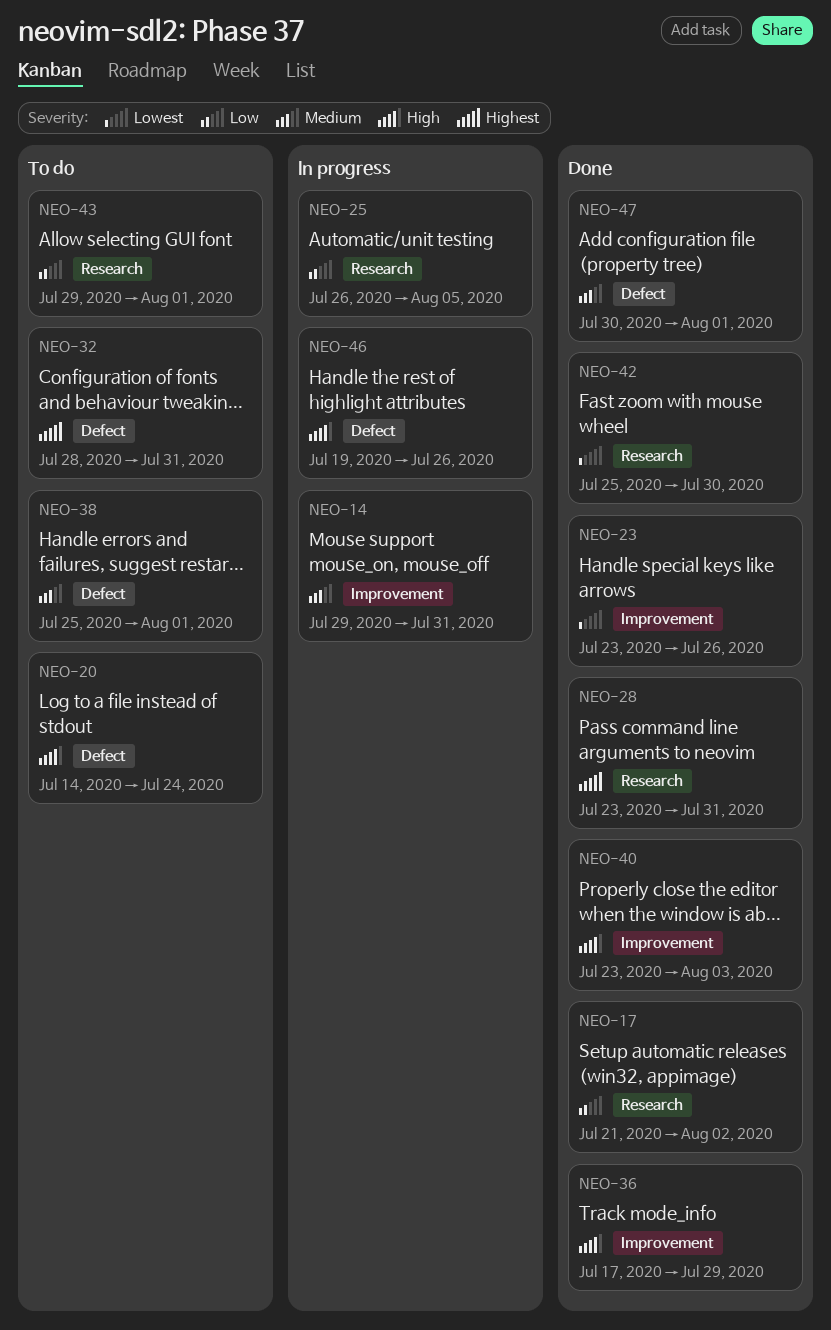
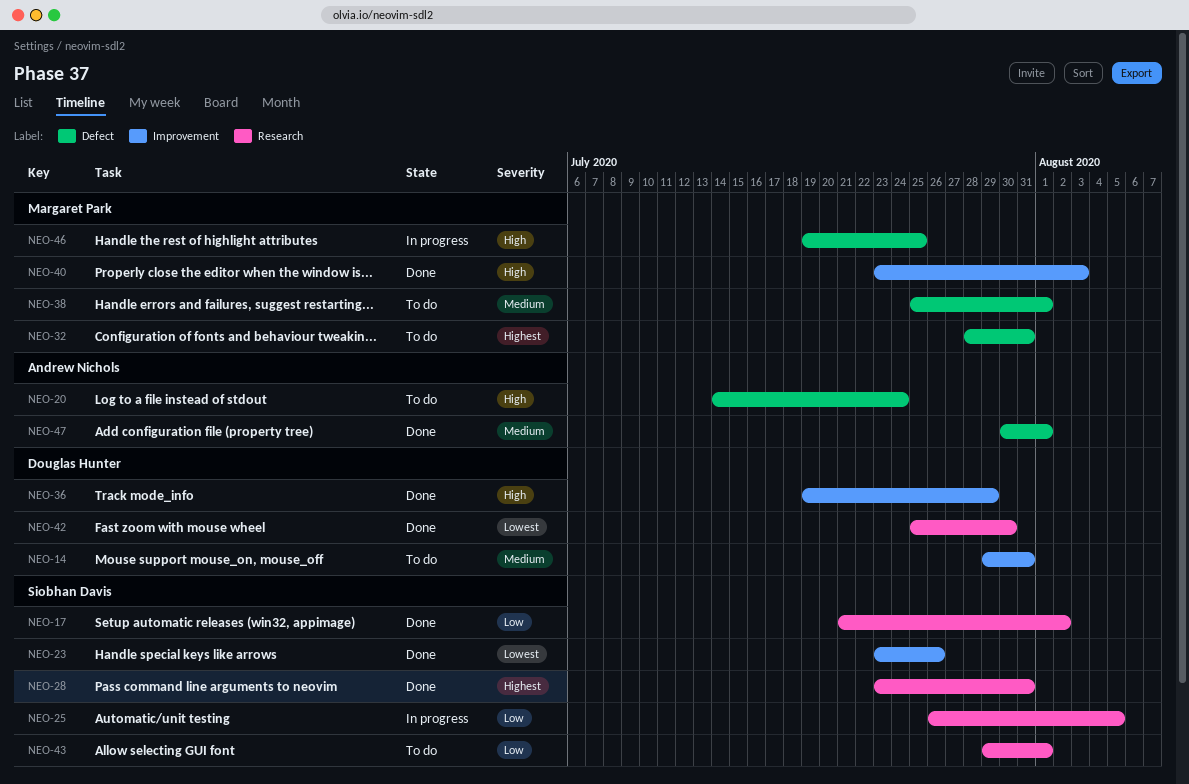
NEO-14, status: In progress -> To do
NEO-36, start: Jul 17 -> Jul 19
NEO-46, due: Jul 26 -> Jul 25

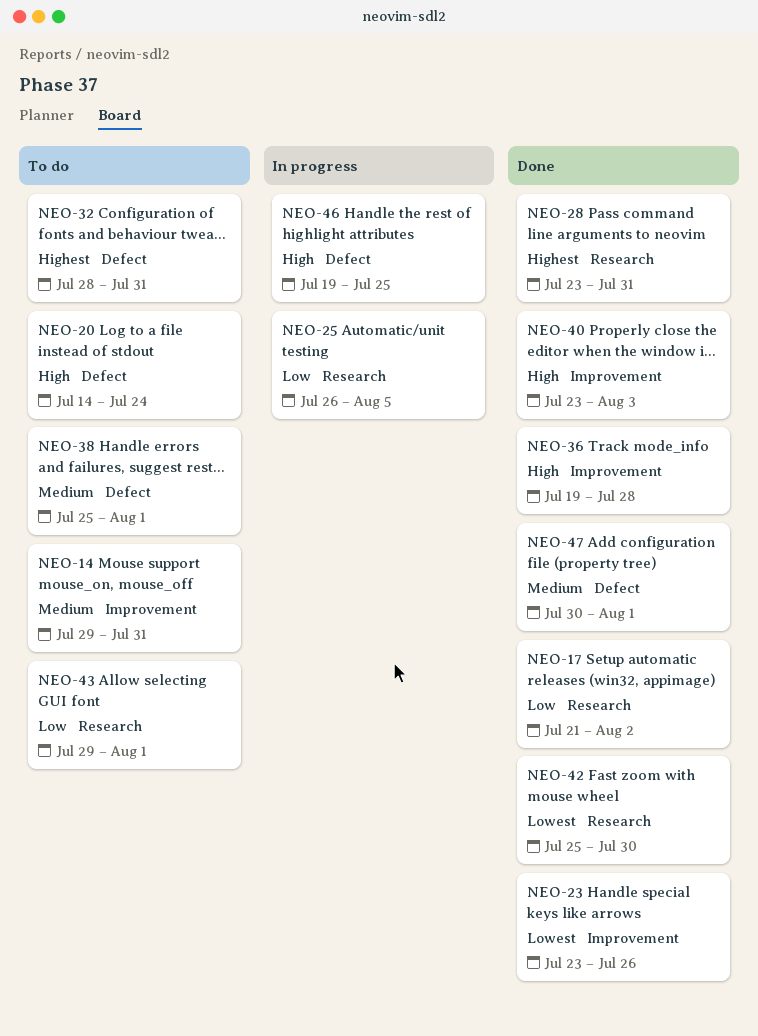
NEO-36, due: Jul 29 -> Jul 28

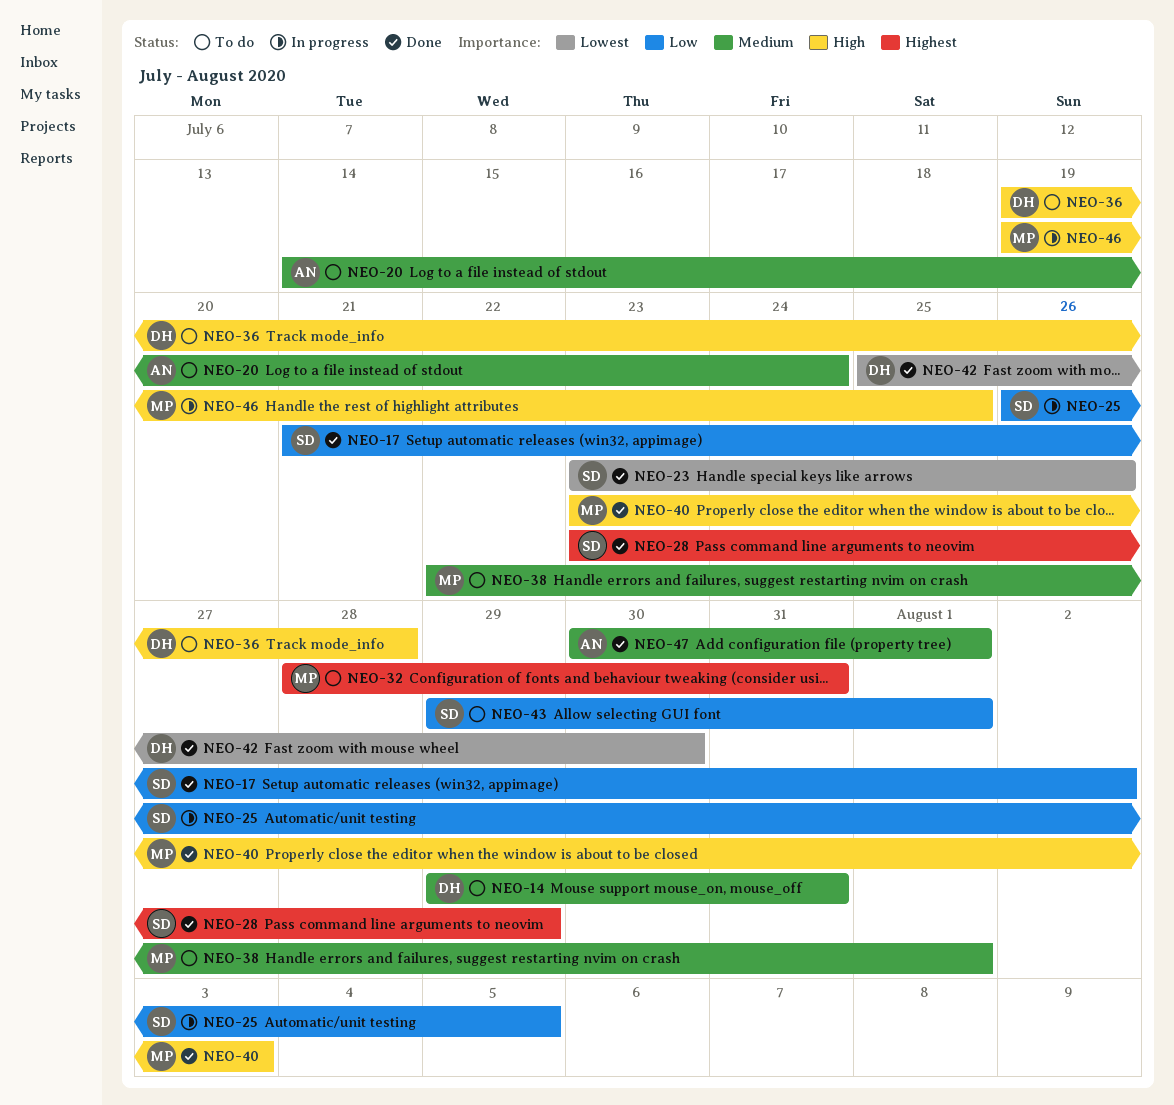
NEO-20, priority: High -> Medium
NEO-28, due: Jul 31 -> Jul 29
NEO-36, status: Done -> To do
NEO-38, start: Jul 25 -> Jul 22

